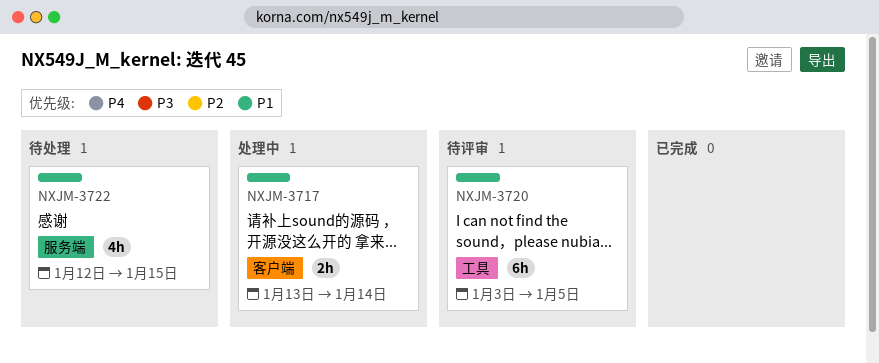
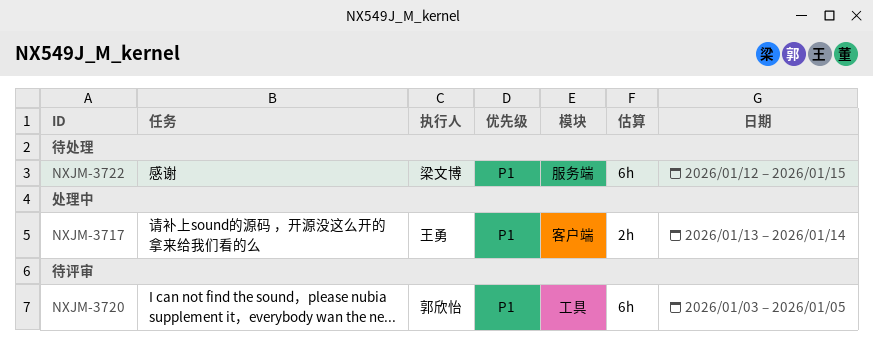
NXJM-3722, estimate: 4h -> 6h

